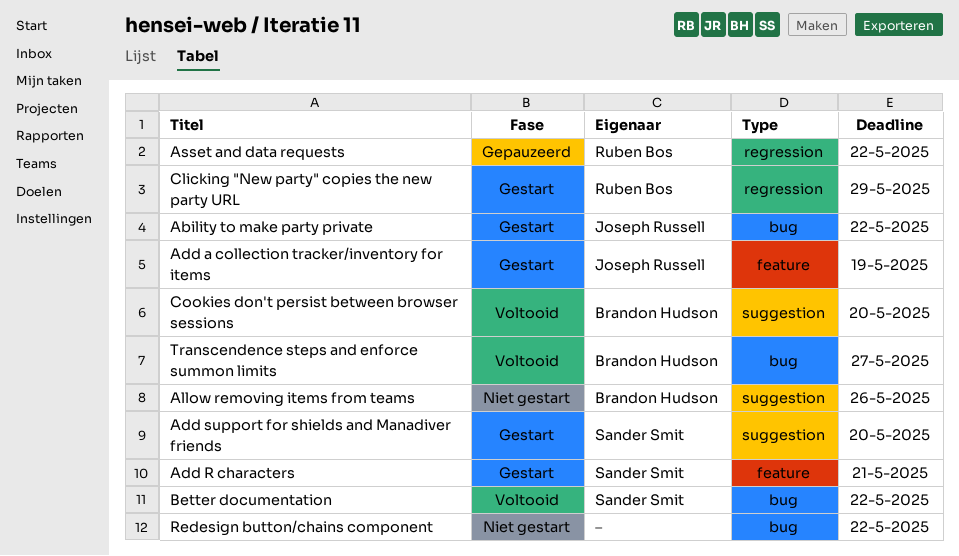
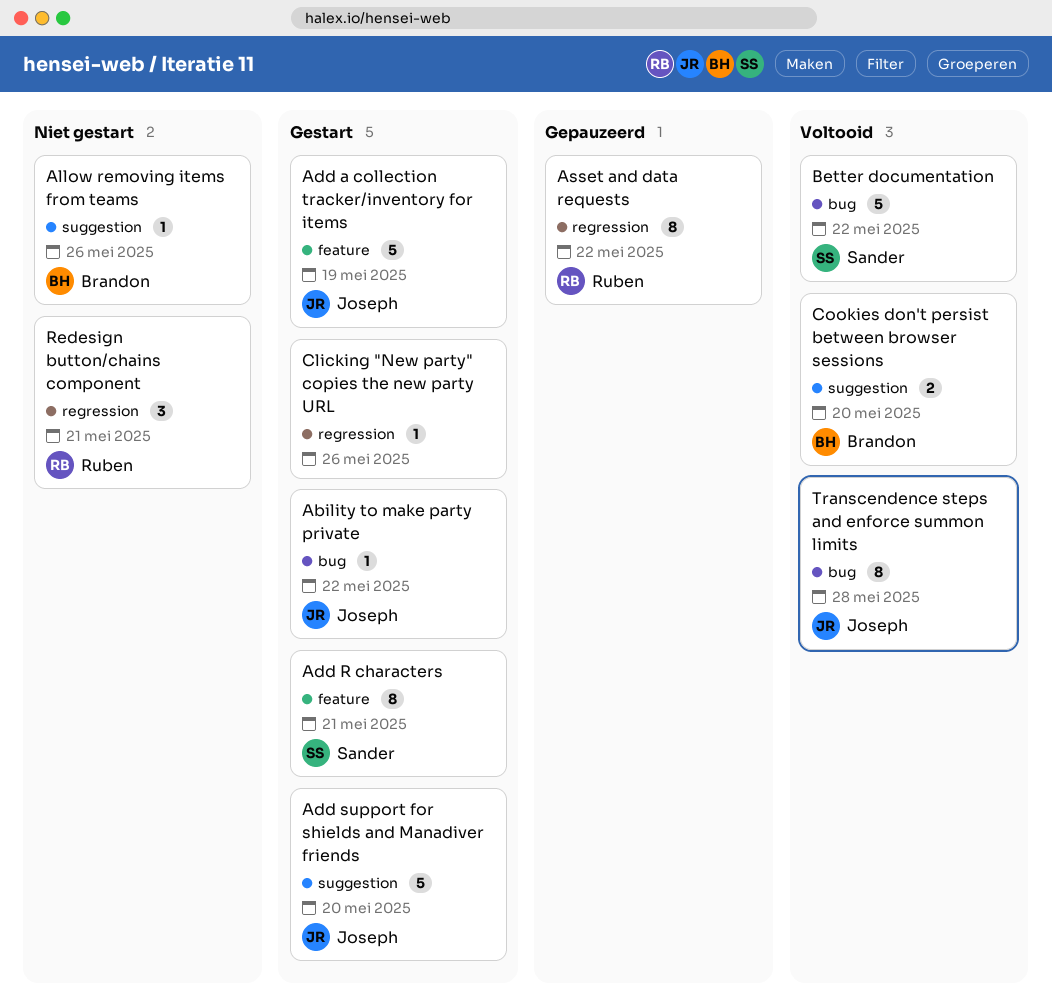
Add support for shields and Manadiver friends, owner: Sander Smit -> Joseph Russell
Clicking "New party" copies the new party URL, owner: Ruben Bos -> none
Clicking "New party" copies the new party URL, due: May 29 -> May 26
Redesign button/chains component, owner: none -> Ruben Bos
Redesign button/chains component, label: bug -> regression
Redesign button/chains component, due: May 22 -> May 21
Transcendence steps and enforce summon limits, owner: Brandon Hudson -> Joseph Russell
Transcendence steps and enforce summon limits, due: May 27 -> May 28

